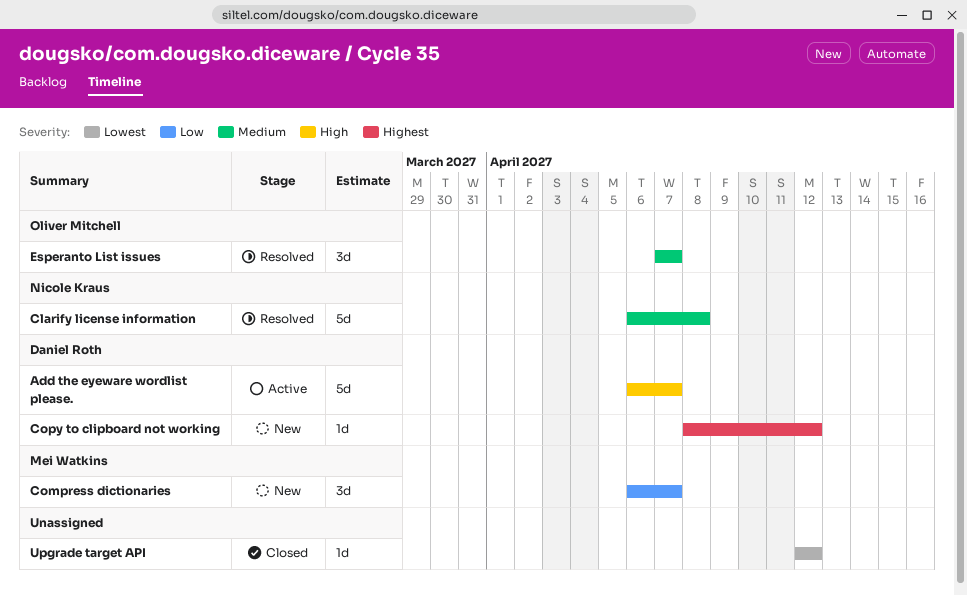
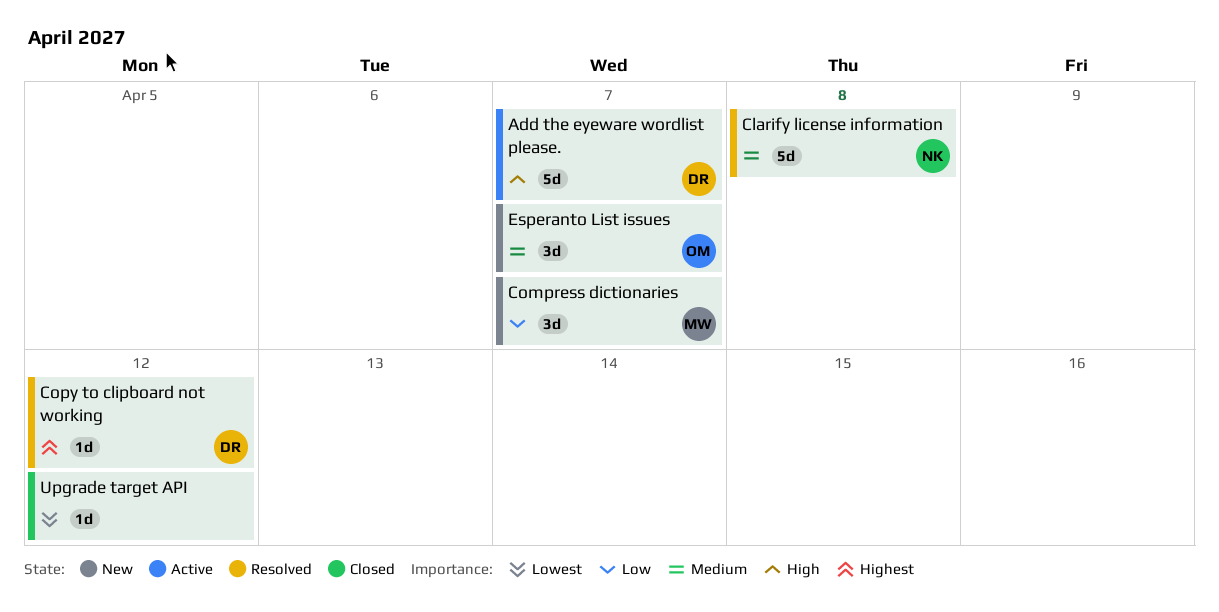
Copy to clipboard not working, status: New -> Resolved
Esperanto List issues, status: Resolved -> New

